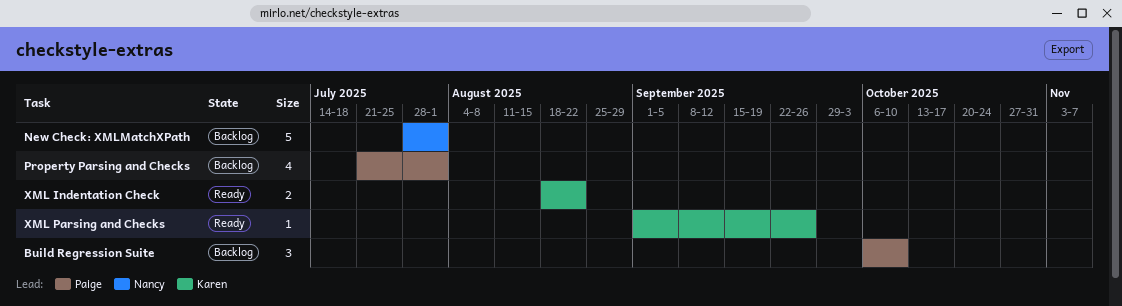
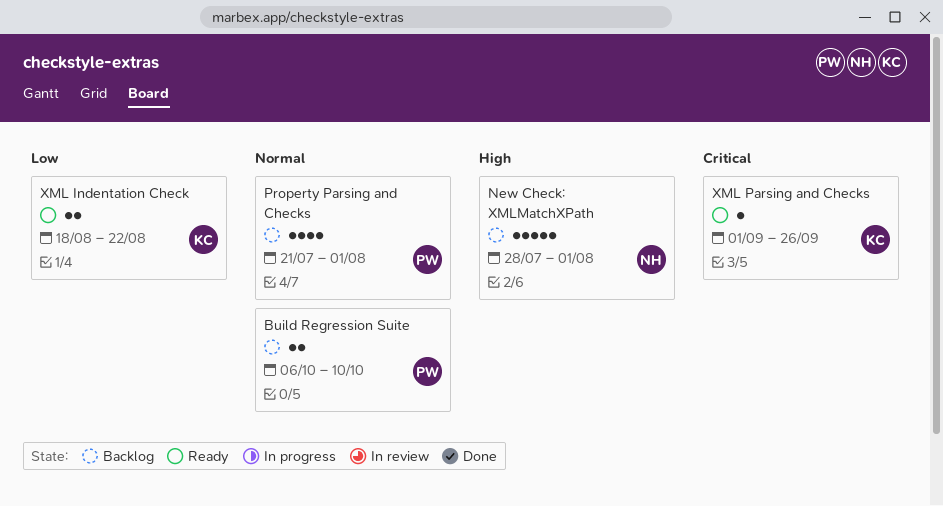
Build Regression Suite, estimate: 3 -> 2

